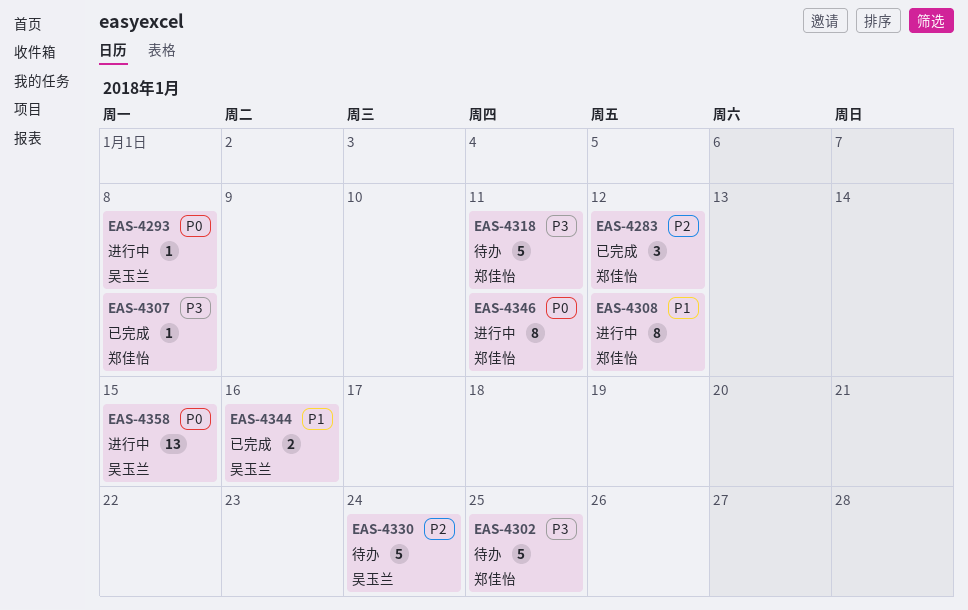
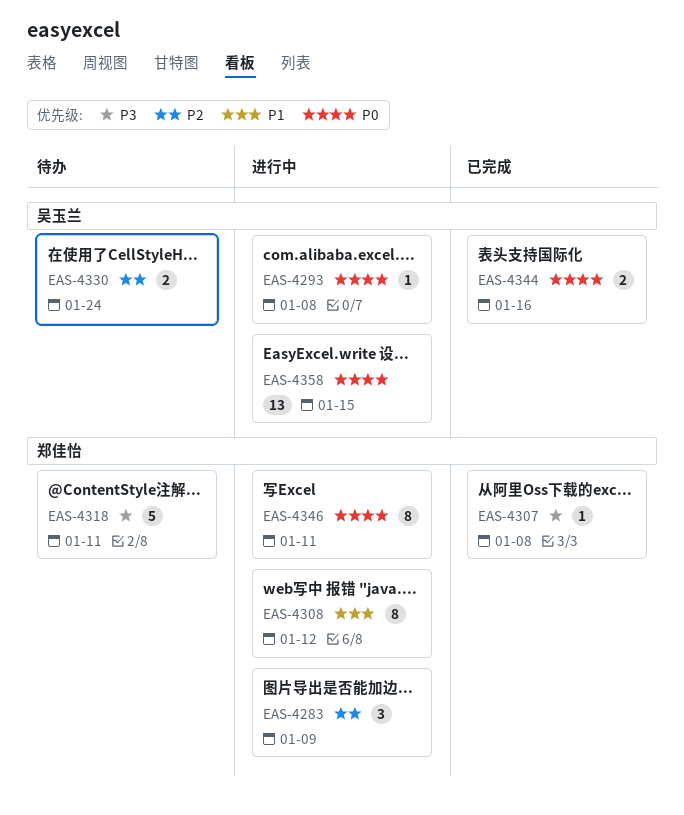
EAS-4283, status: 已完成 -> 进行中
EAS-4283, due: Jan 12 -> Jan 9
EAS-4302: present -> none
EAS-4330, estimate: 5 -> 2
EAS-4344, priority: P1 -> P0

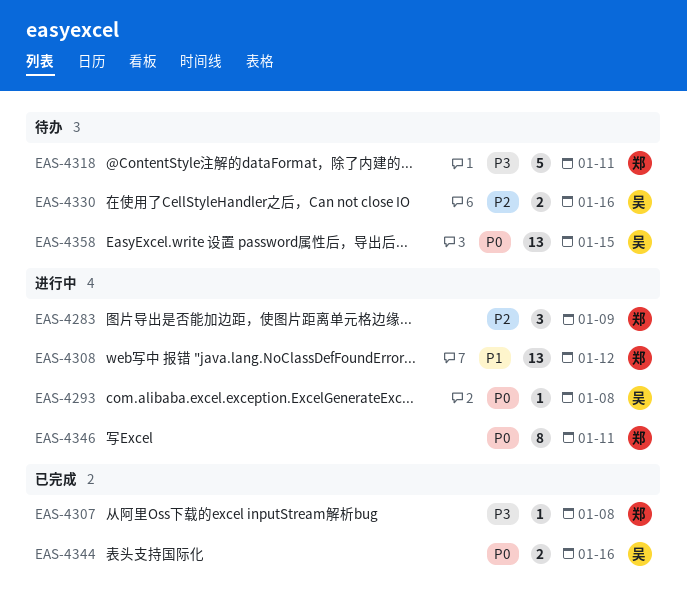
EAS-4308, estimate: 8 -> 13
EAS-4330, due: Jan 24 -> Jan 16
EAS-4358, status: 进行中 -> 待办

